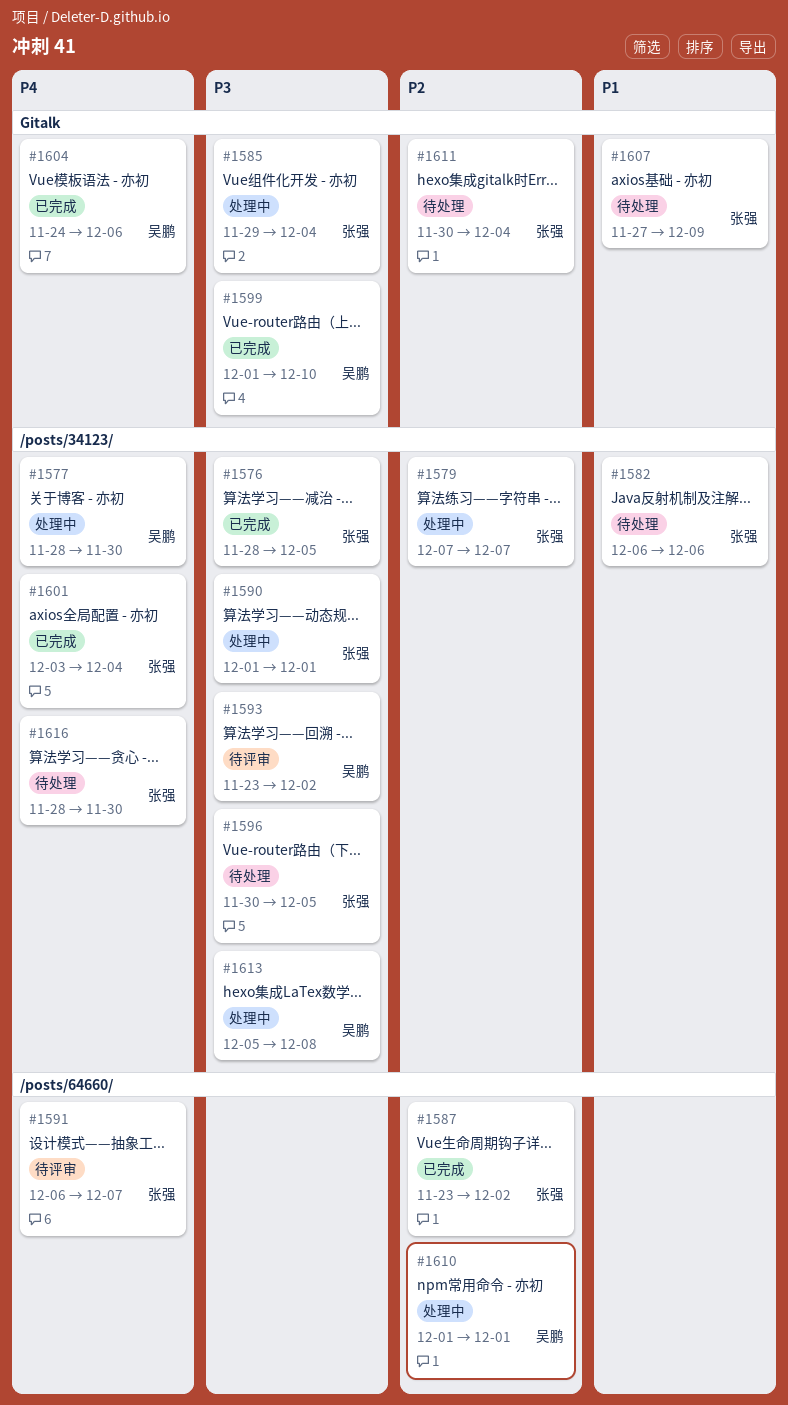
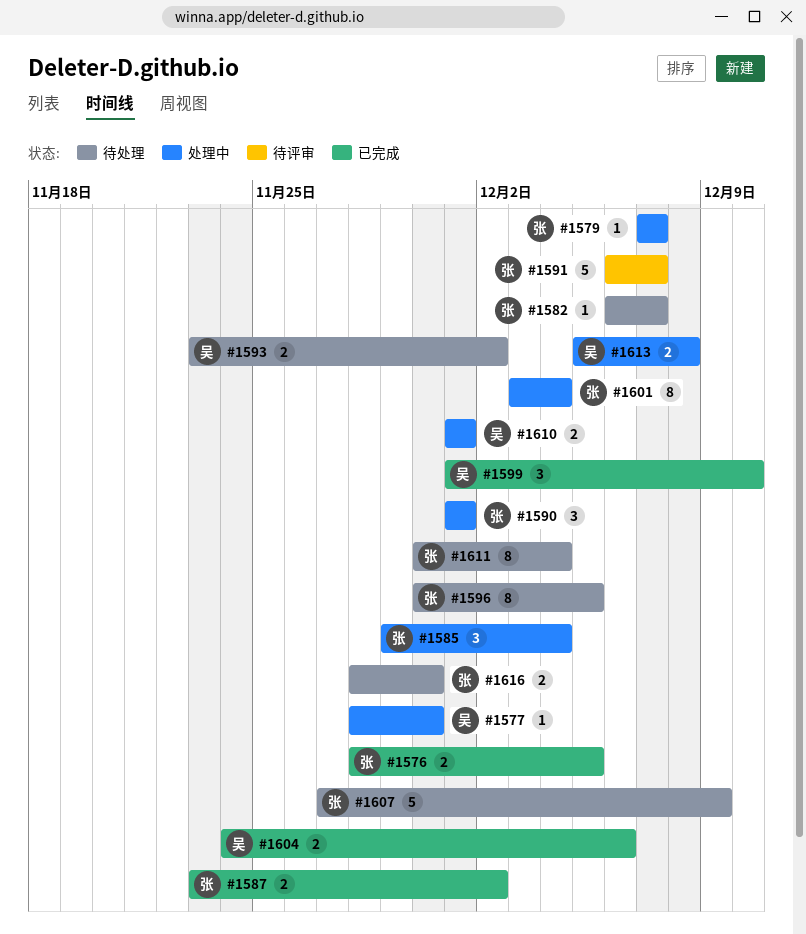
#1582, due: Dec 6 -> Dec 7
#1593, status: 待评审 -> 待处理
#1601, status: 已完成 -> 处理中

